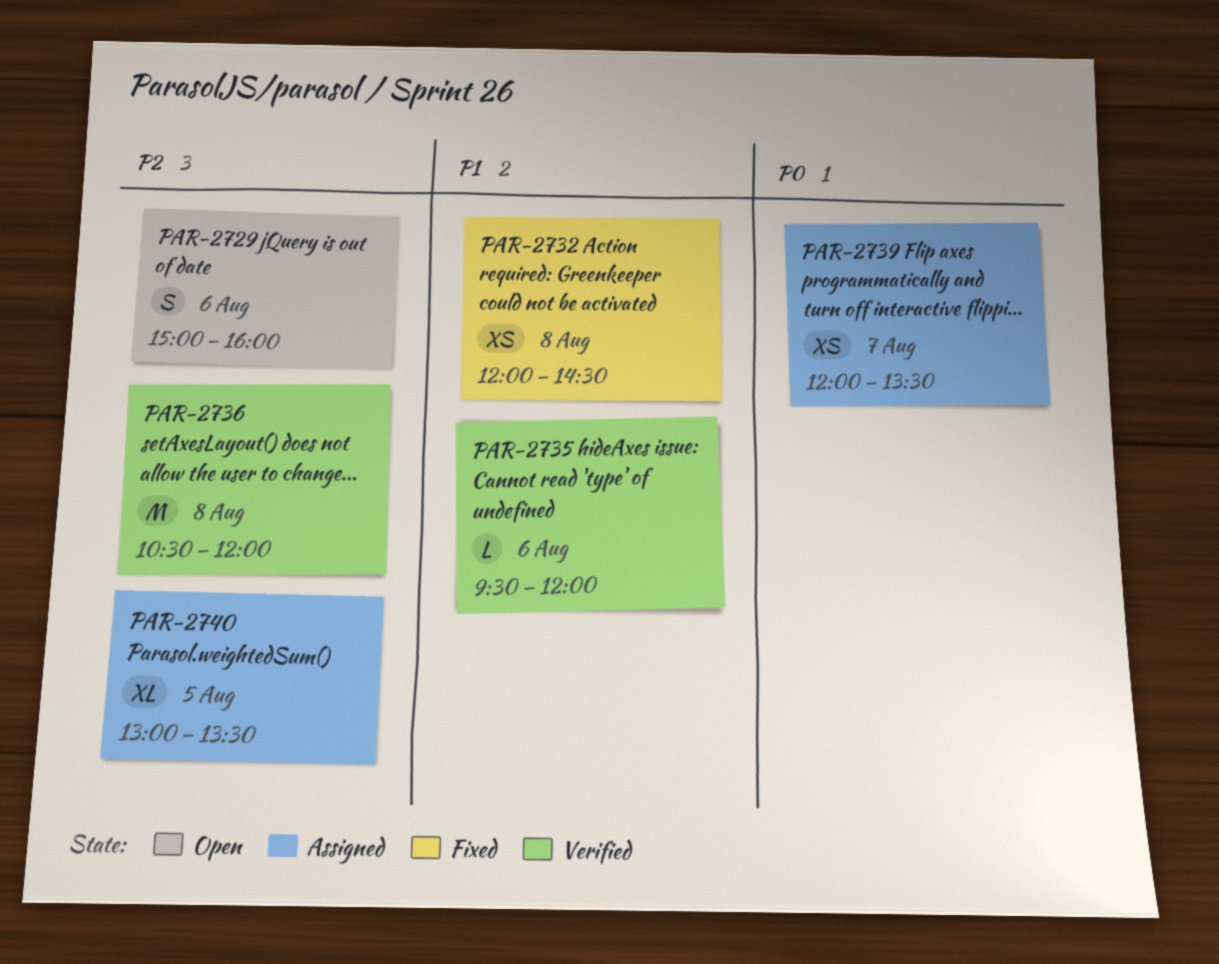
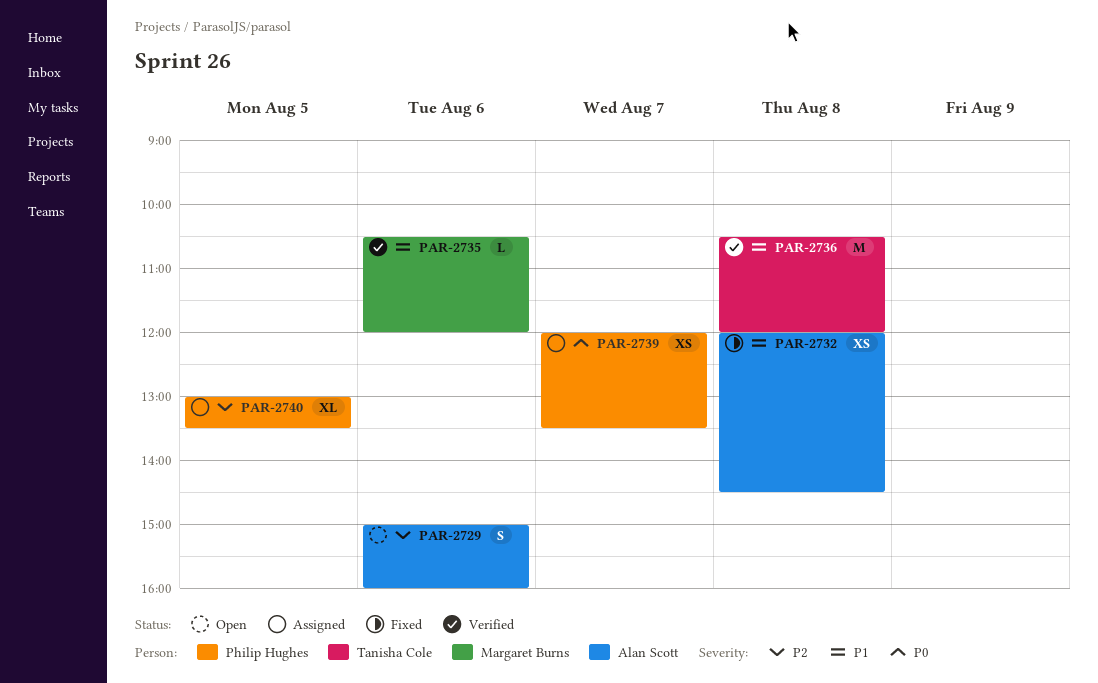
PAR-2735, begins: 09:30 -> 10:30
PAR-2736, priority: P2 -> P1

